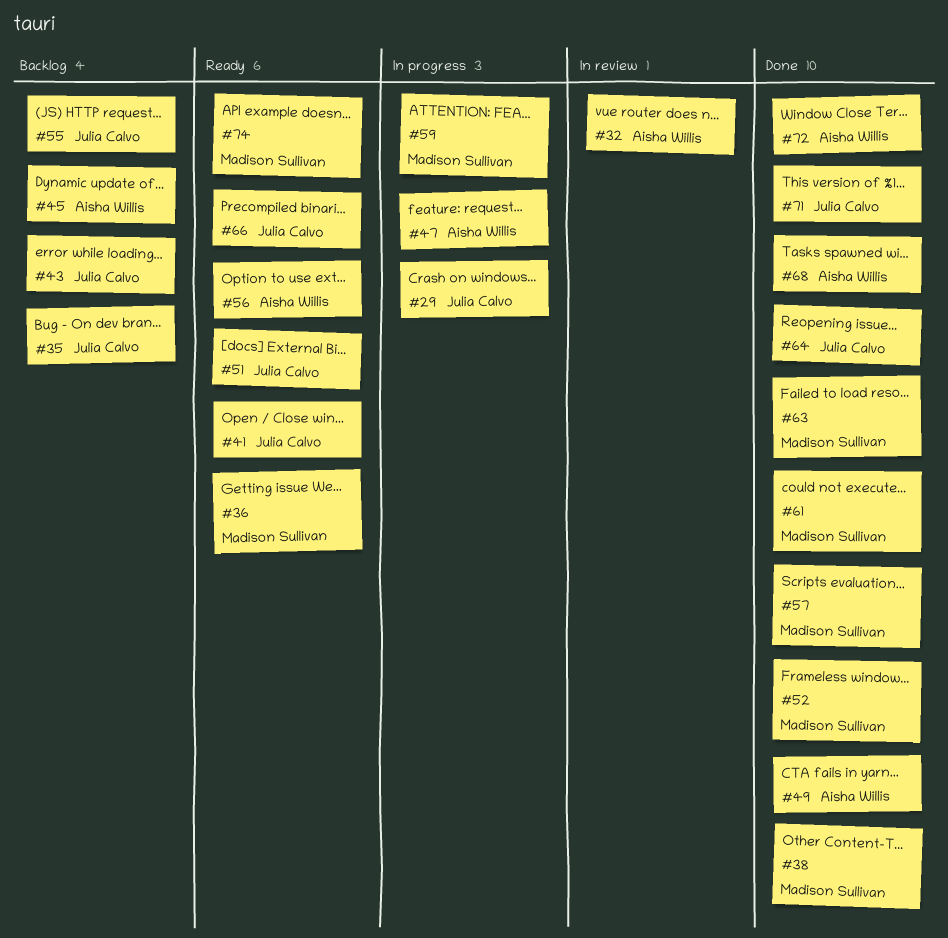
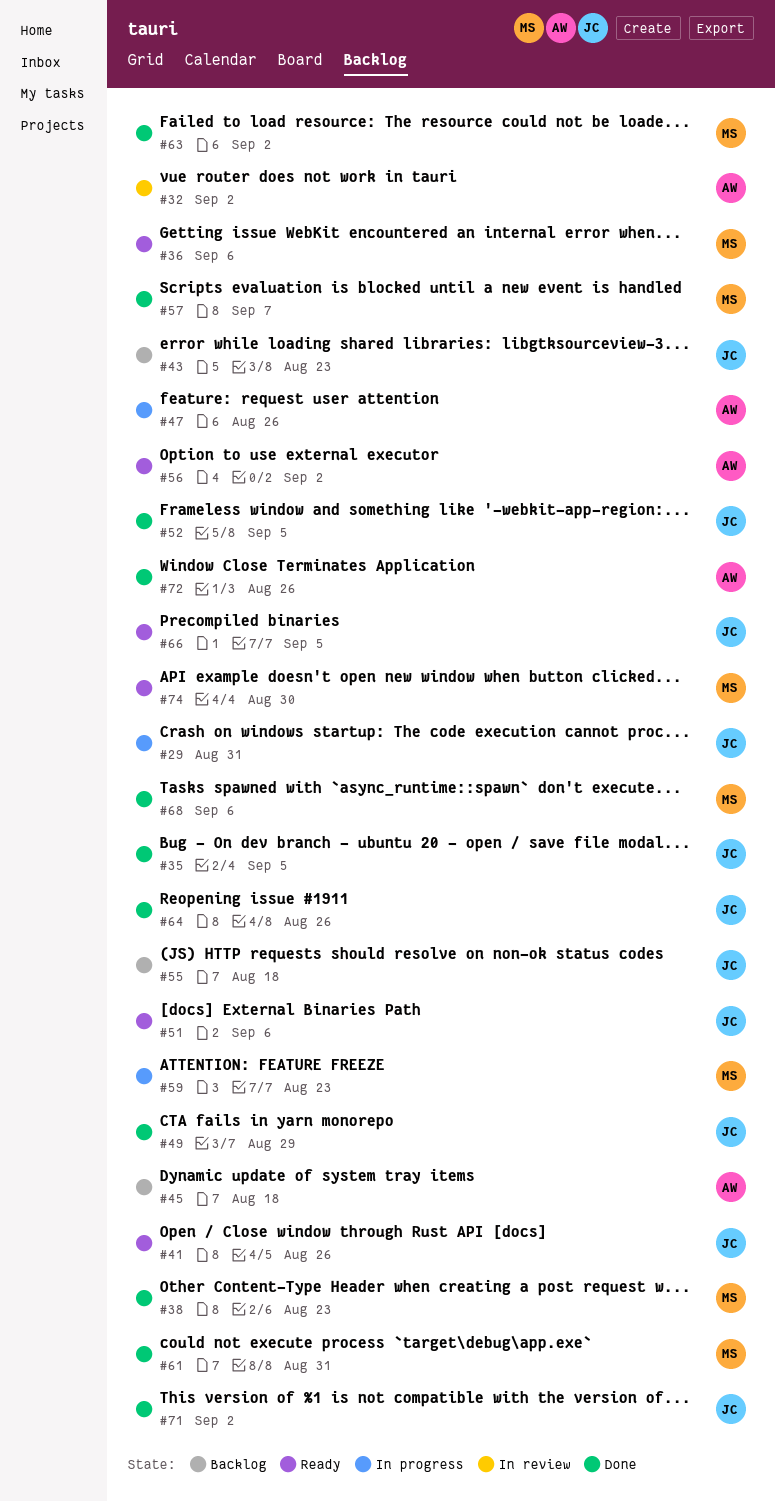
#35, status: Backlog -> Done
#49, owner: Aisha Willis -> Julia Calvo
#52, owner: Madison Sullivan -> Julia Calvo
#68, owner: Aisha Willis -> Madison Sullivan

